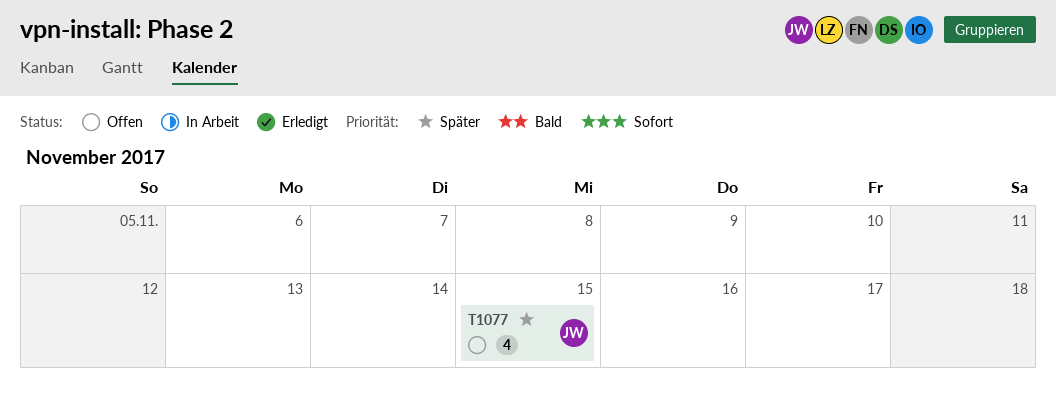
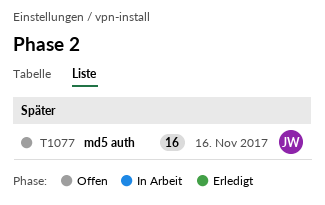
T1077, estimate: 4 -> 16
T1077, due: Nov 15 -> Nov 16

